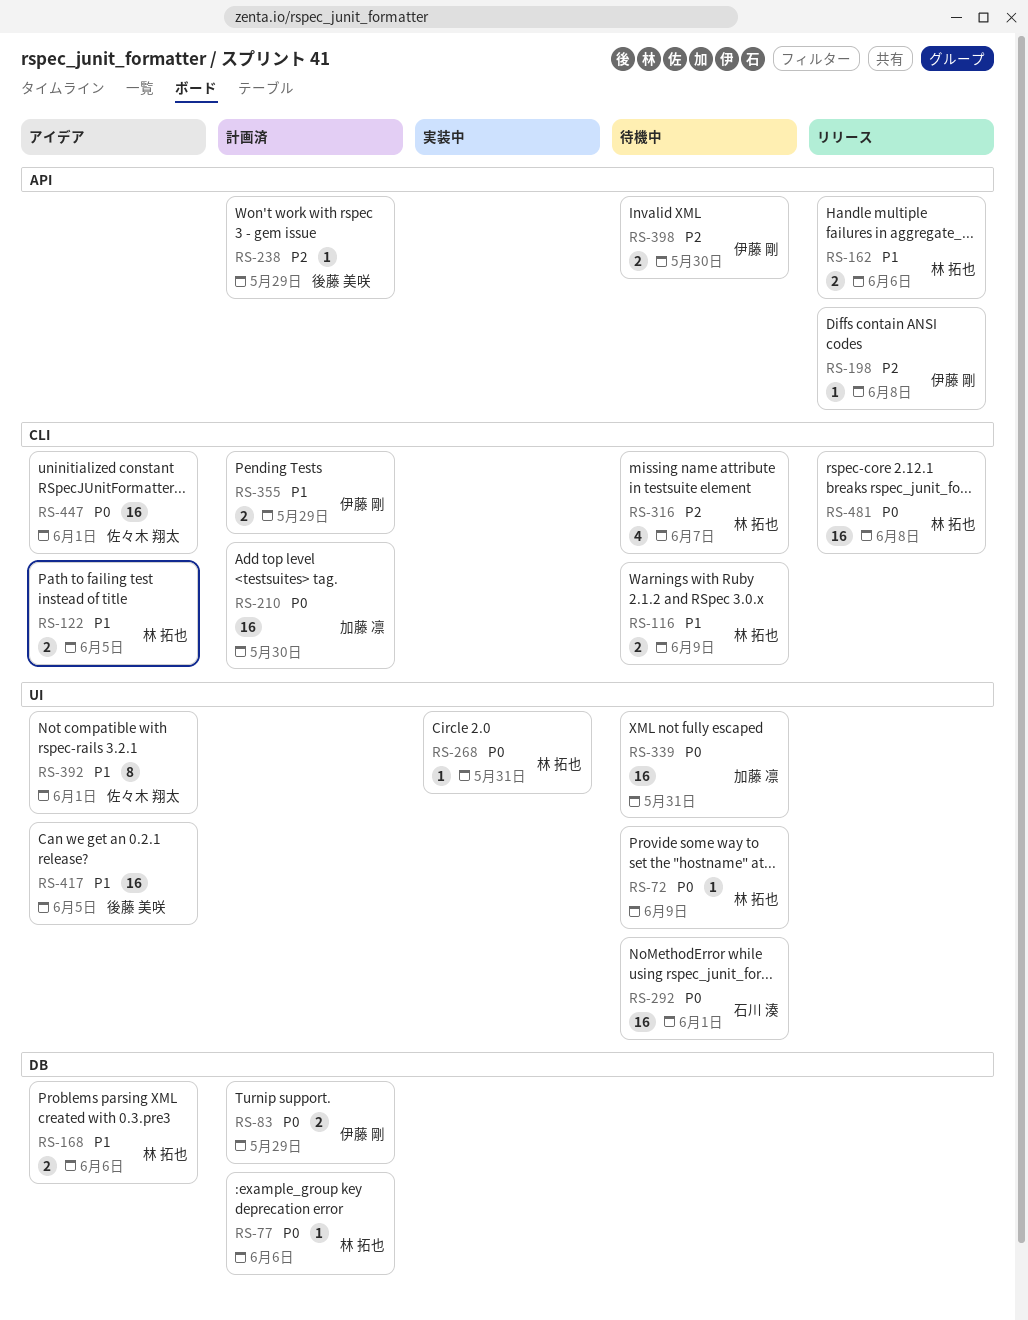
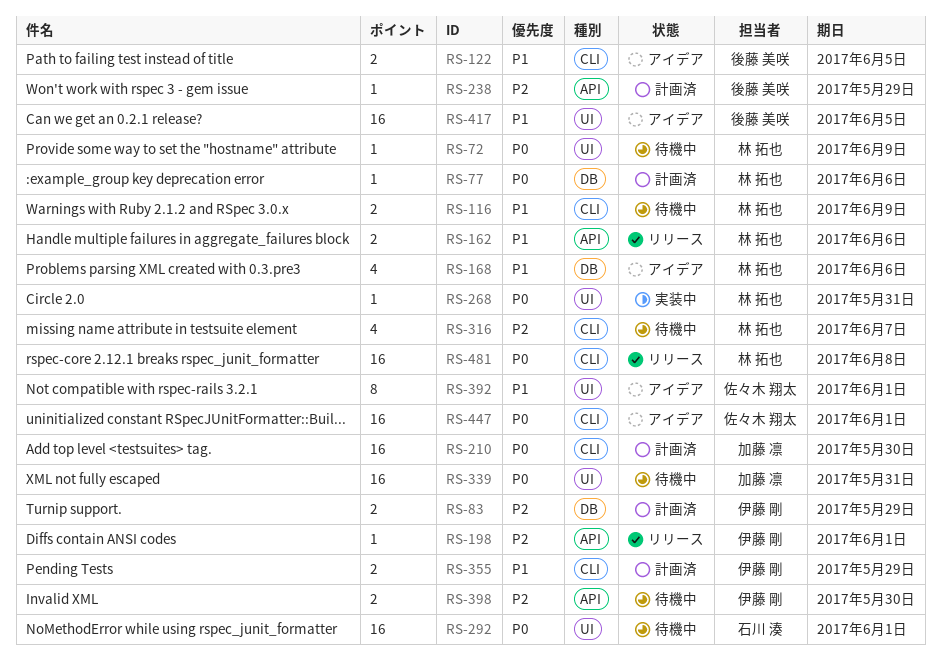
RS-83, priority: P0 -> P2
RS-122, owner: 林 拓也 -> 後藤 美咲
RS-168, estimate: 2 -> 4
RS-198, due: Jun 8 -> Jun 1

